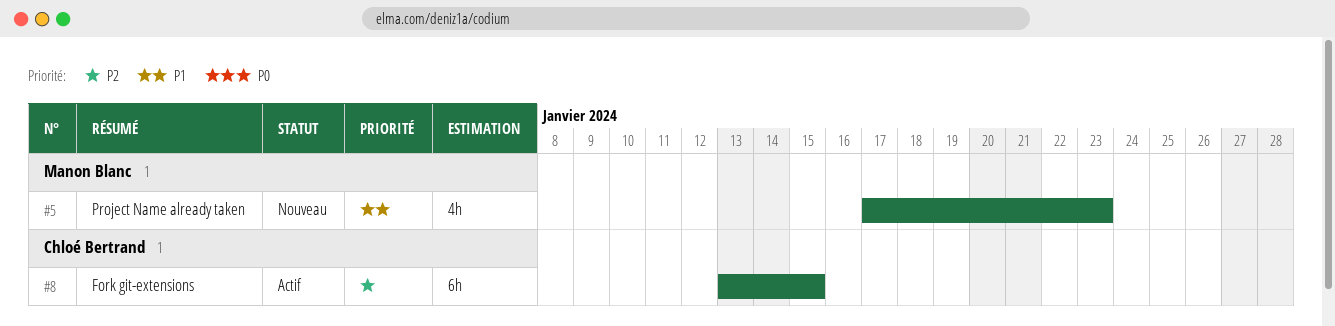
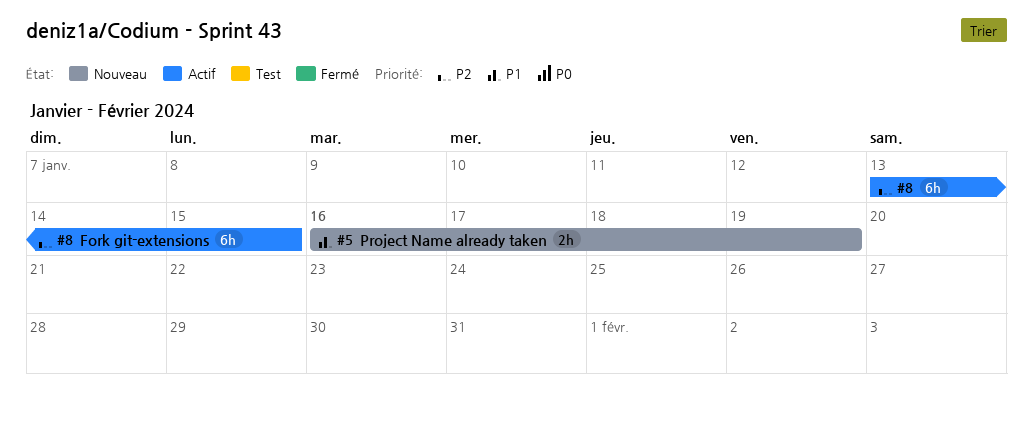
#5, estimate: 4h -> 2h
#5, start: Jan 17 -> Jan 16
#5, due: Jan 23 -> Jan 19

